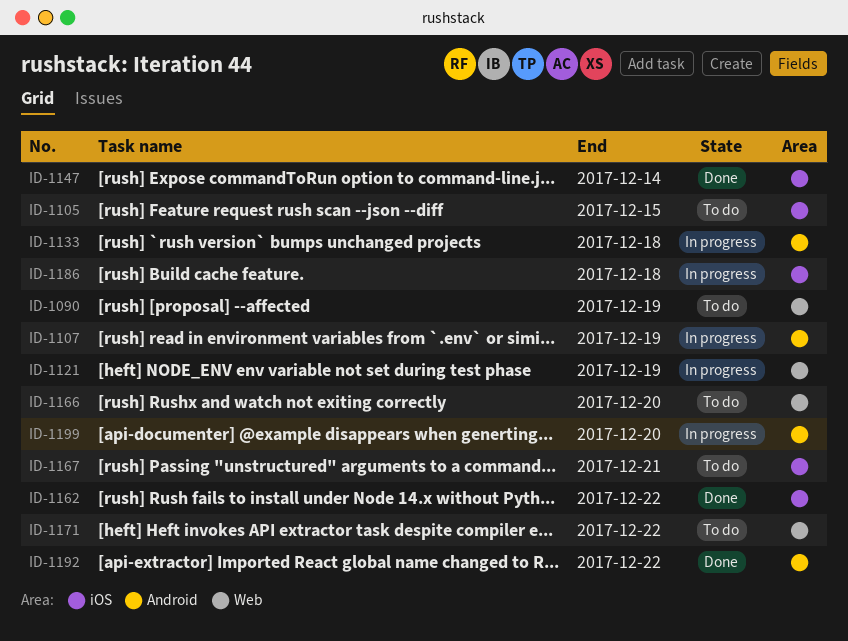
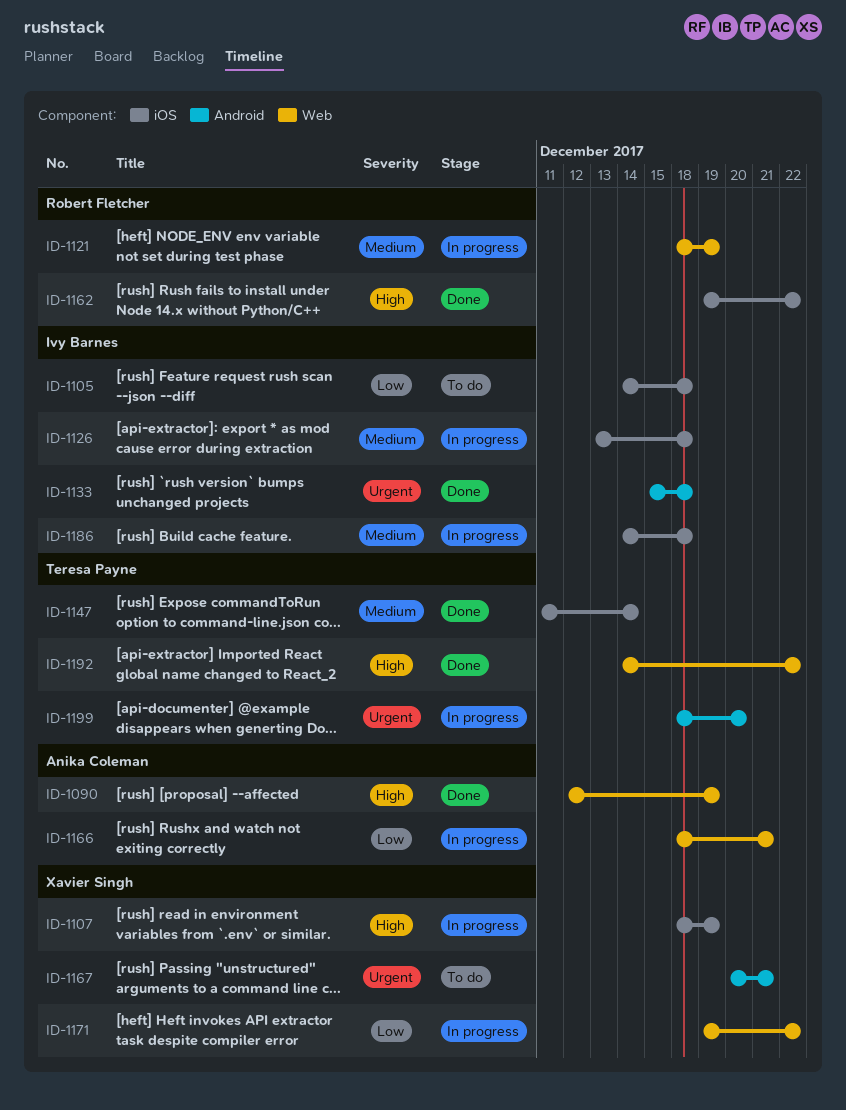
ID-1090, status: To do -> Done
ID-1105, due: Dec 15 -> Dec 18
ID-1107, label: Android -> iOS
ID-1126: none -> present
ID-1133, status: In progress -> Done
ID-1166, status: To do -> In progress
ID-1166, due: Dec 20 -> Dec 21
ID-1167, label: iOS -> Android
ID-1171, status: To do -> In progress
ID-1192, label: Android -> Web

